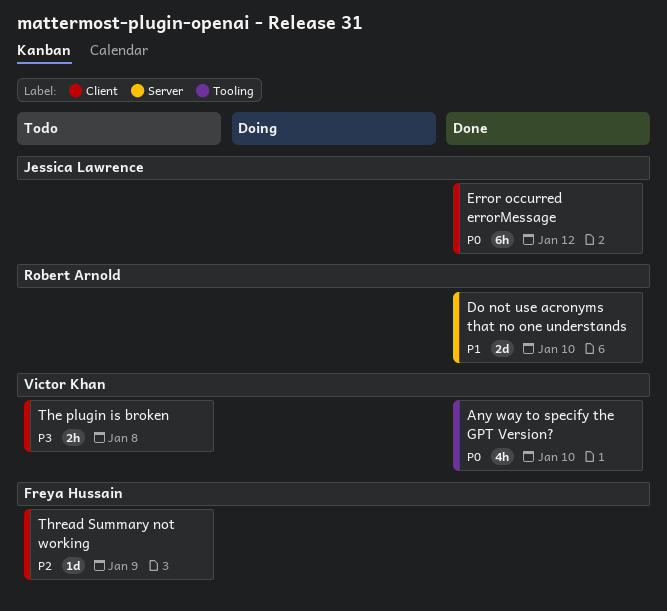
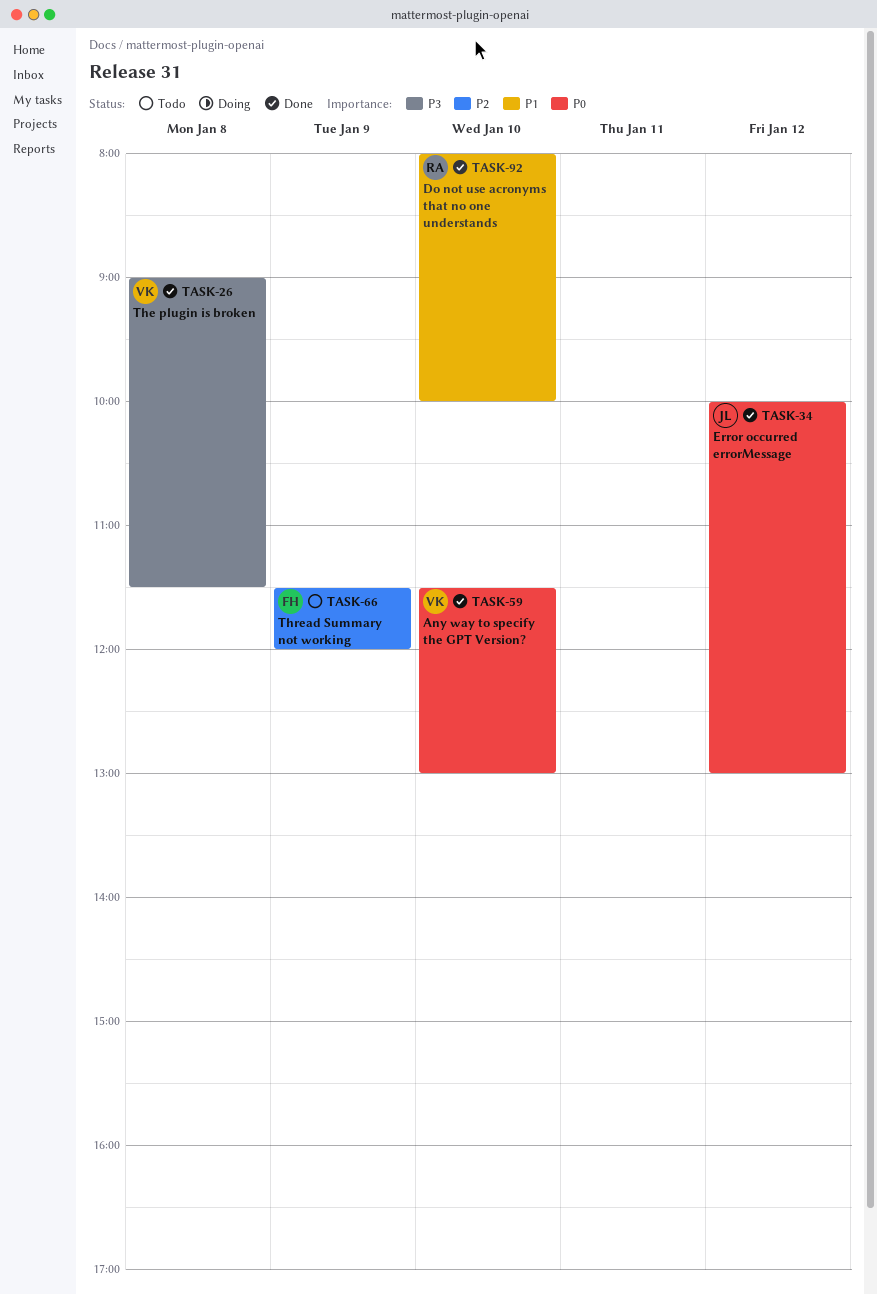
The plugin is broken, status: Todo -> Done

